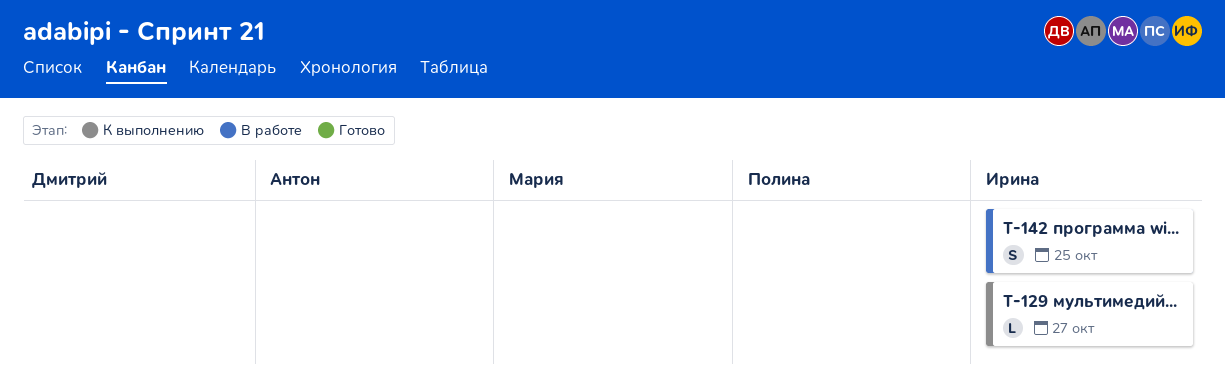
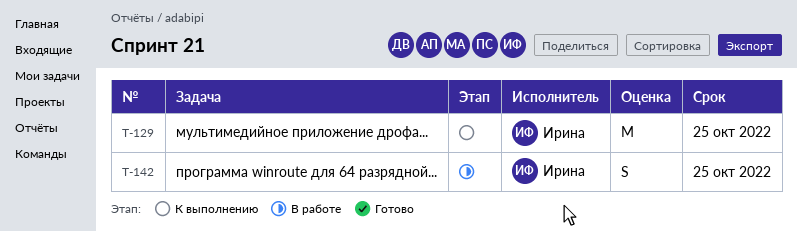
T-129, estimate: L -> M
T-129, due: Oct 27 -> Oct 25

